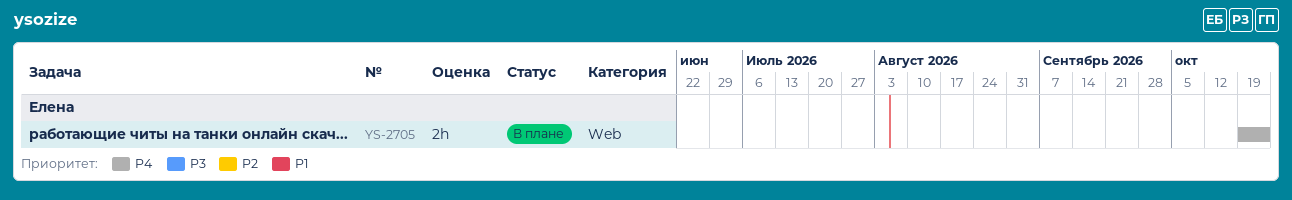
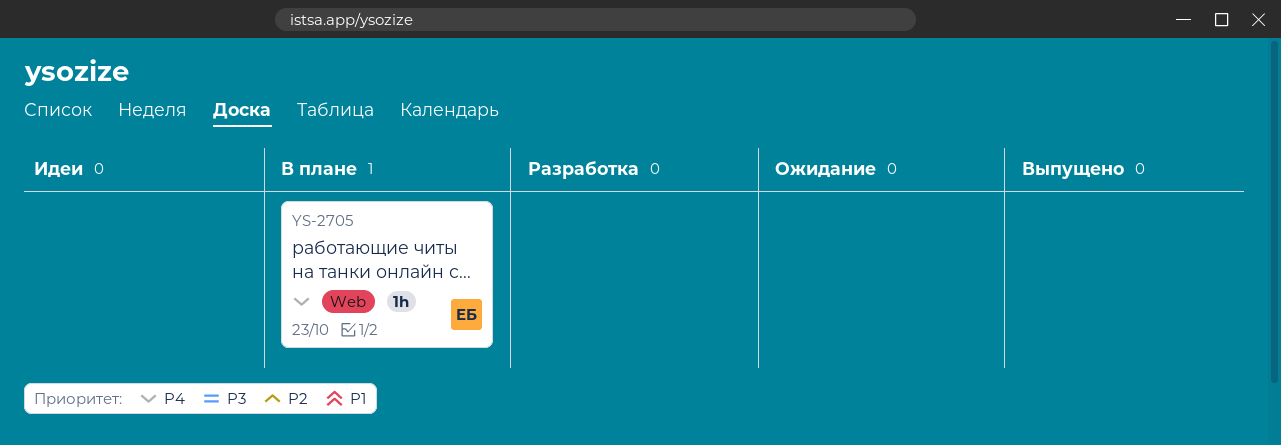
YS-2705, estimate: 2h -> 1h

